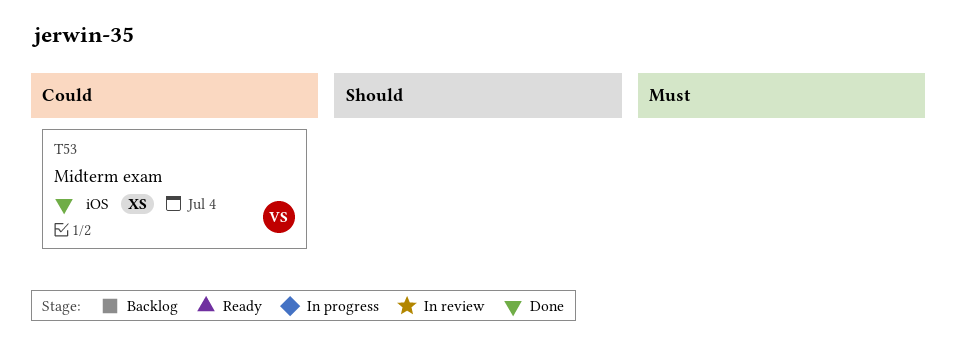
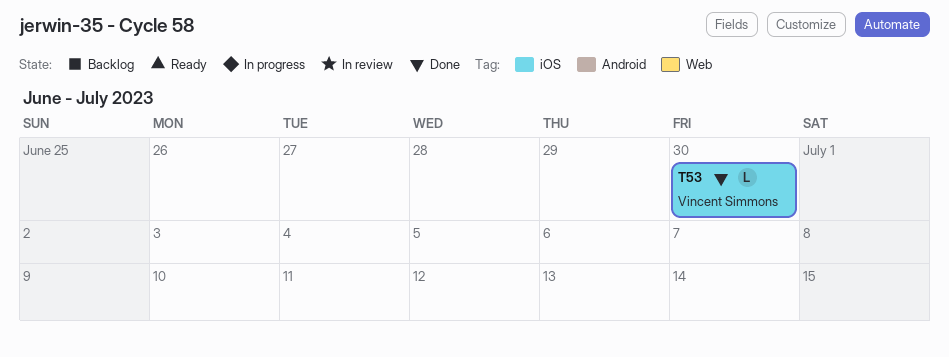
T53, estimate: XS -> L
T53, due: Jul 4 -> Jun 30

